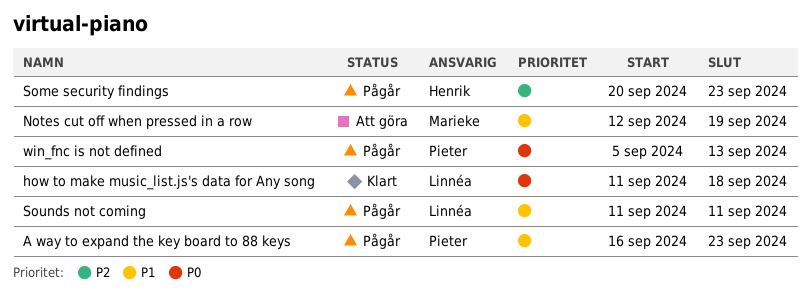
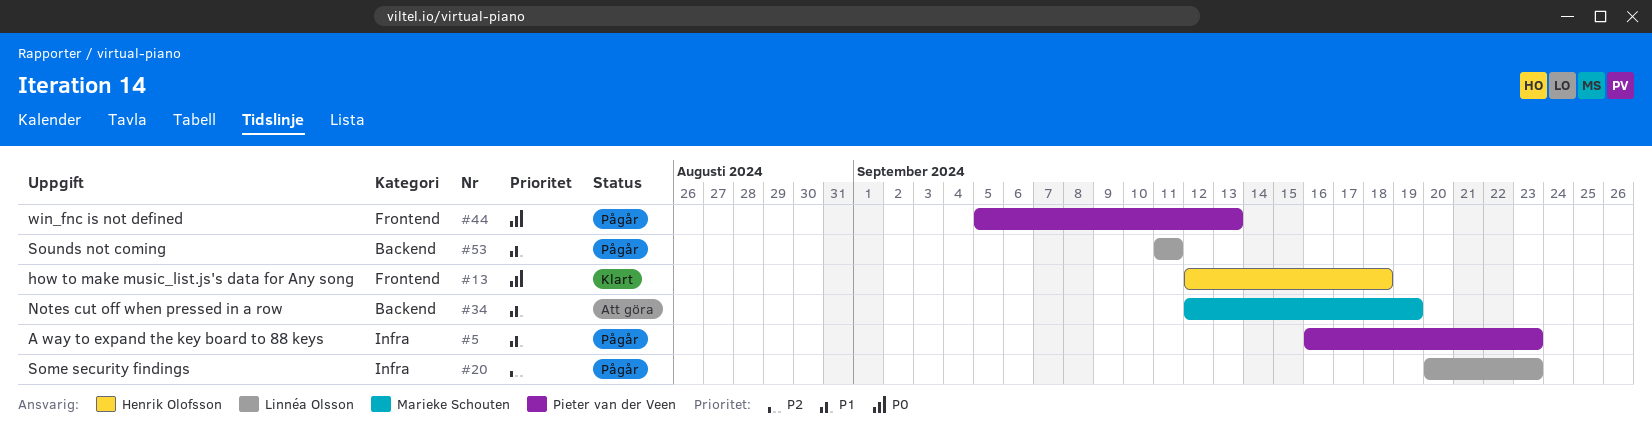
how to make music_list.js's data for Any song, owner: Linnéa Olsson -> Henrik Olofsson
how to make music_list.js's data for Any song, start: Sep 11 -> Sep 12
Some security findings, owner: Henrik Olofsson -> Linnéa Olsson

